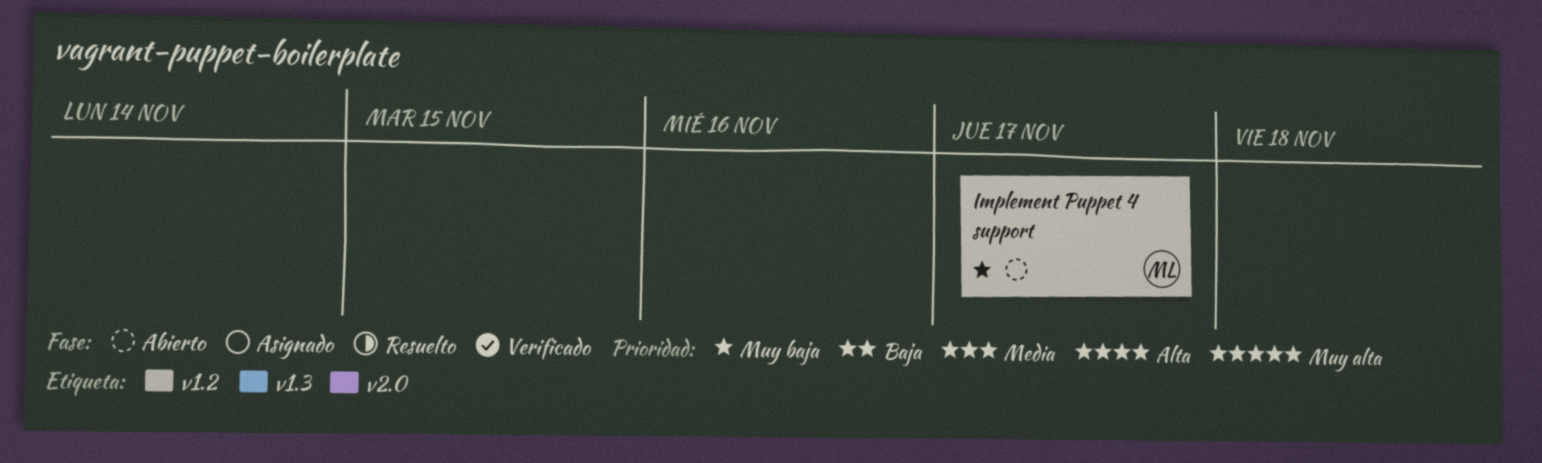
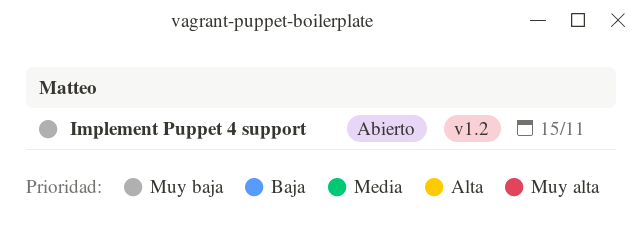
Implement Puppet 4 support, due: Nov 17 -> Nov 15

